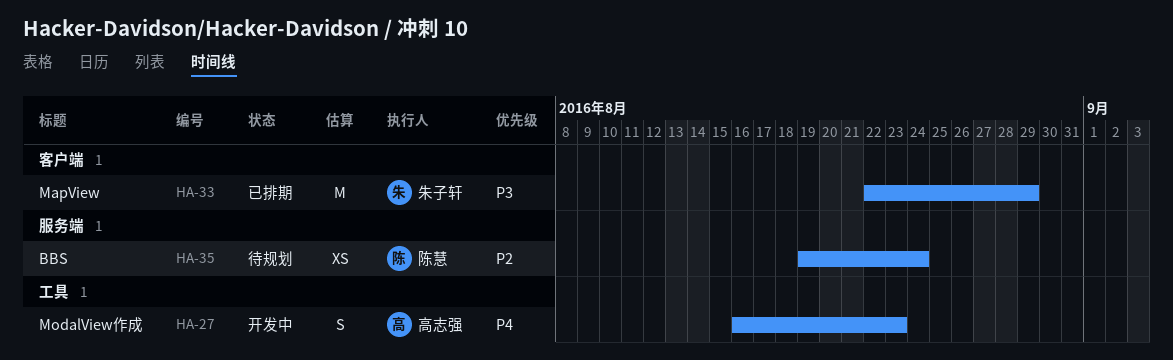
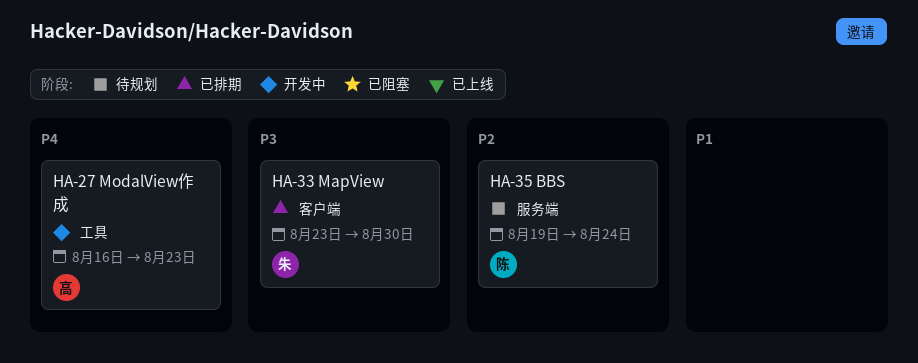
HA-33, start: Aug 22 -> Aug 23
HA-33, due: Aug 29 -> Aug 30

